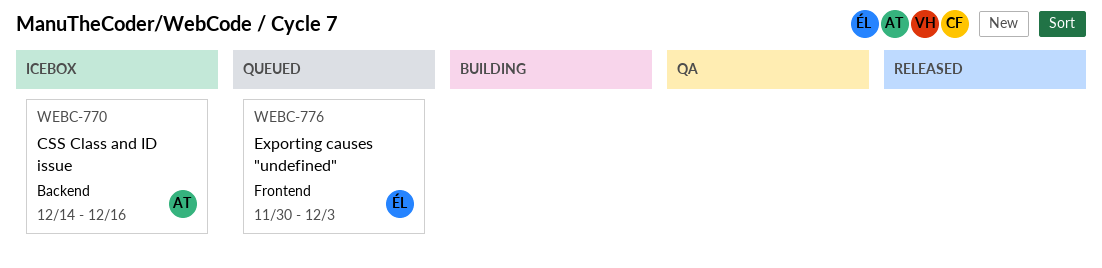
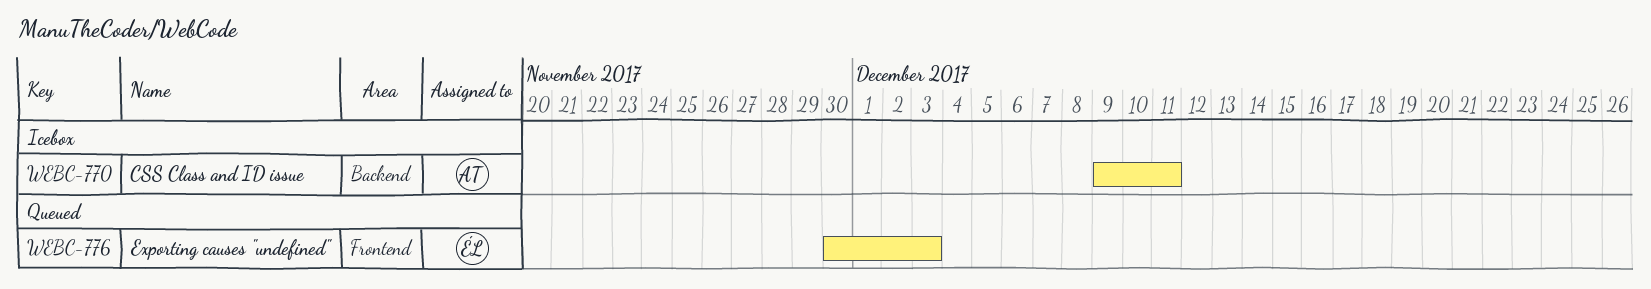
WEBC-770, start: Dec 14 -> Dec 9
WEBC-770, due: Dec 16 -> Dec 11

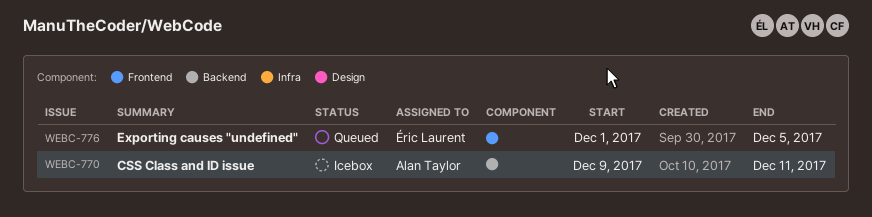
WEBC-776, start: Nov 30 -> Dec 1
WEBC-776, due: Dec 3 -> Dec 5

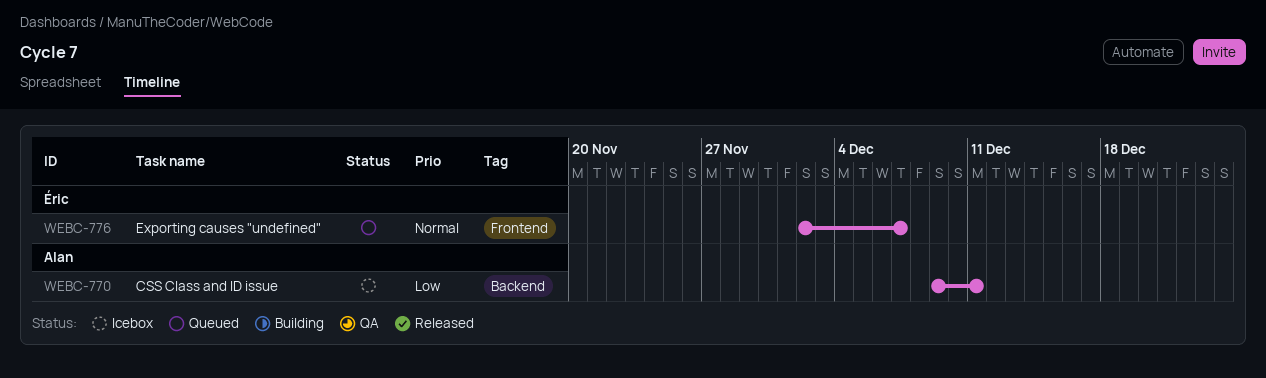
WEBC-776, start: Dec 1 -> Dec 2
WEBC-776, due: Dec 5 -> Dec 7

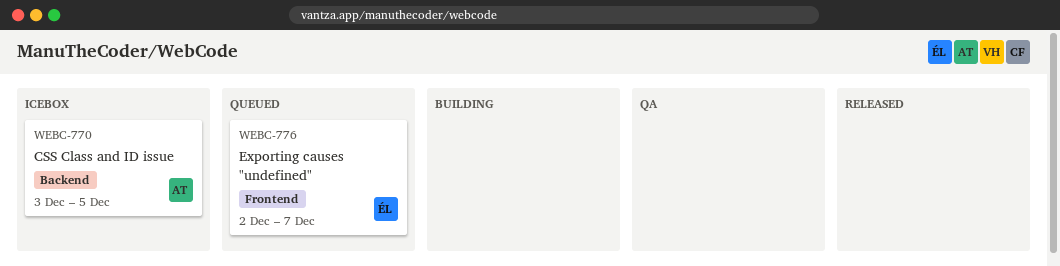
WEBC-770, start: Dec 9 -> Dec 3
WEBC-770, due: Dec 11 -> Dec 5

